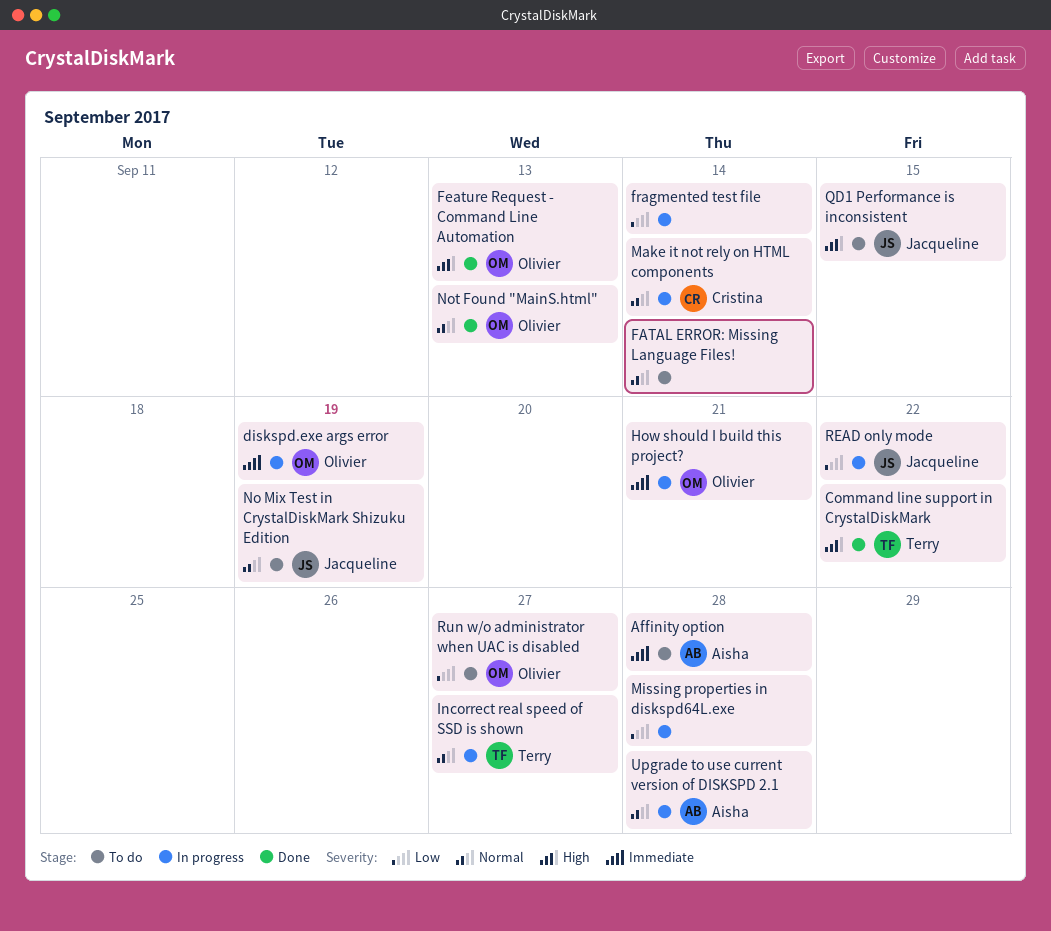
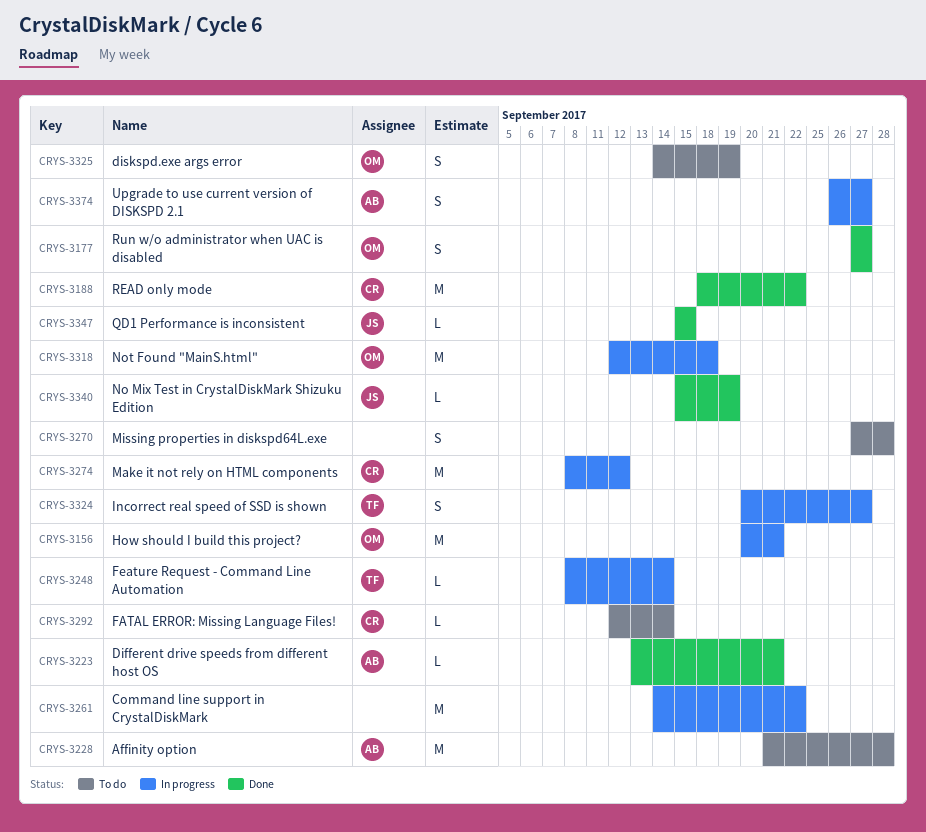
Command line support in CrystalDiskMark, status: Done -> In progress
Command line support in CrystalDiskMark, owner: Terry -> none
Different drive speeds from different host OS: none -> present
diskspd.exe args error, status: In progress -> To do
FATAL ERROR: Missing Language Files!, owner: none -> Cristina
Feature Request - Command Line Automation, status: Done -> In progress
Feature Request - Command Line Automation, owner: Olivier -> Terry
Feature Request - Command Line Automation, due: Sep 13 -> Sep 14
fragmented test file: present -> none
Make it not rely on HTML components, due: Sep 14 -> Sep 12
Missing properties in diskspd64L.exe, status: In progress -> To do
No Mix Test in CrystalDiskMark Shizuku Edition, status: To do -> Done
Not Found "MainS.html", status: Done -> In progress
Not Found "MainS.html", due: Sep 13 -> Sep 18
QD1 Performance is inconsistent, status: To do -> Done
READ only mode, status: In progress -> Done
READ only mode, owner: Jacqueline -> Cristina
Run w/o administrator when UAC is disabled, status: To do -> Done
Upgrade to use current version of DISKSPD 2.1, due: Sep 28 -> Sep 27

